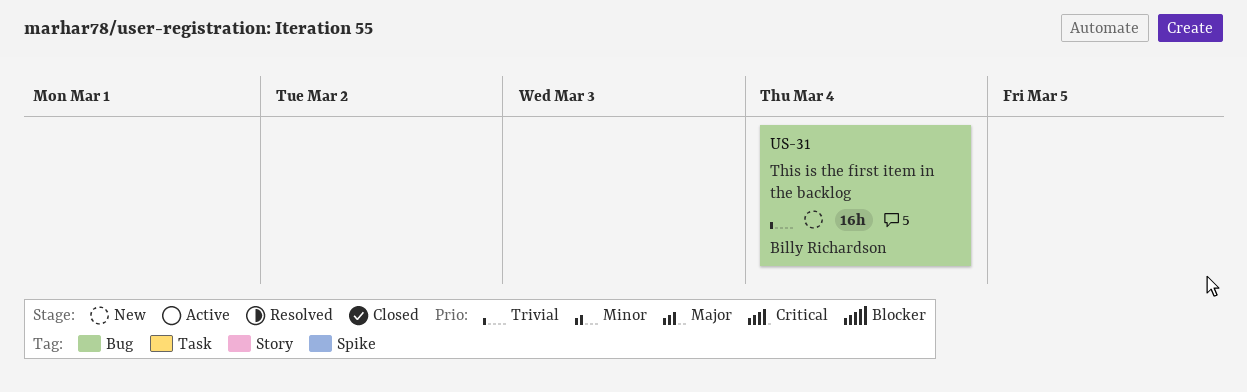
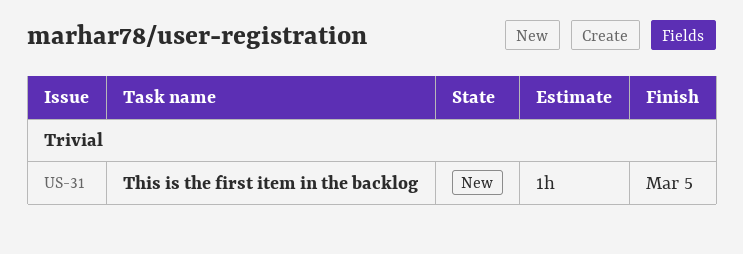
US-31, estimate: 16h -> 1h
US-31, due: Mar 4 -> Mar 5

